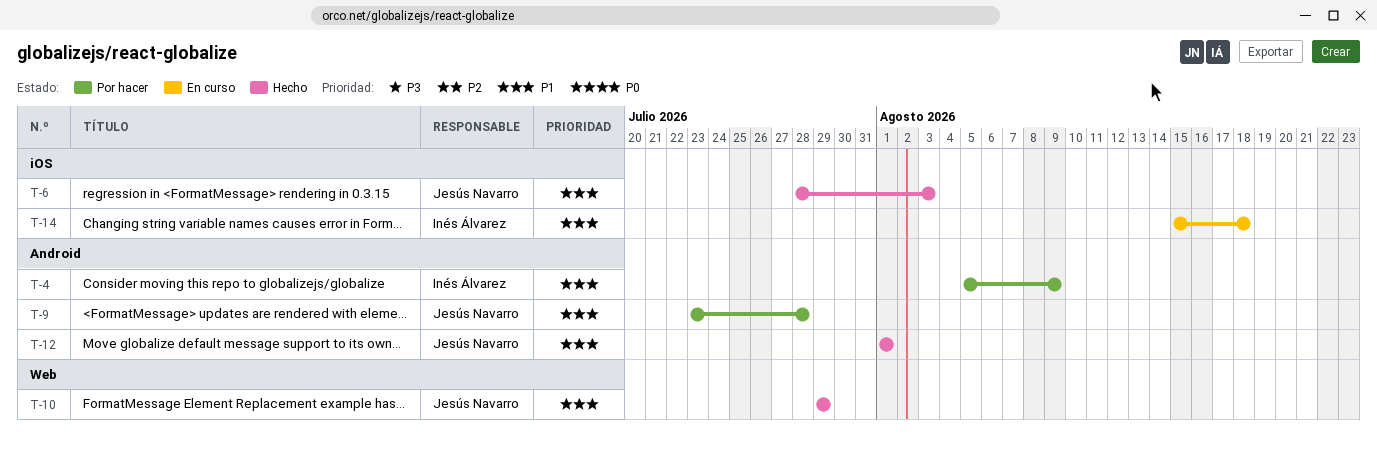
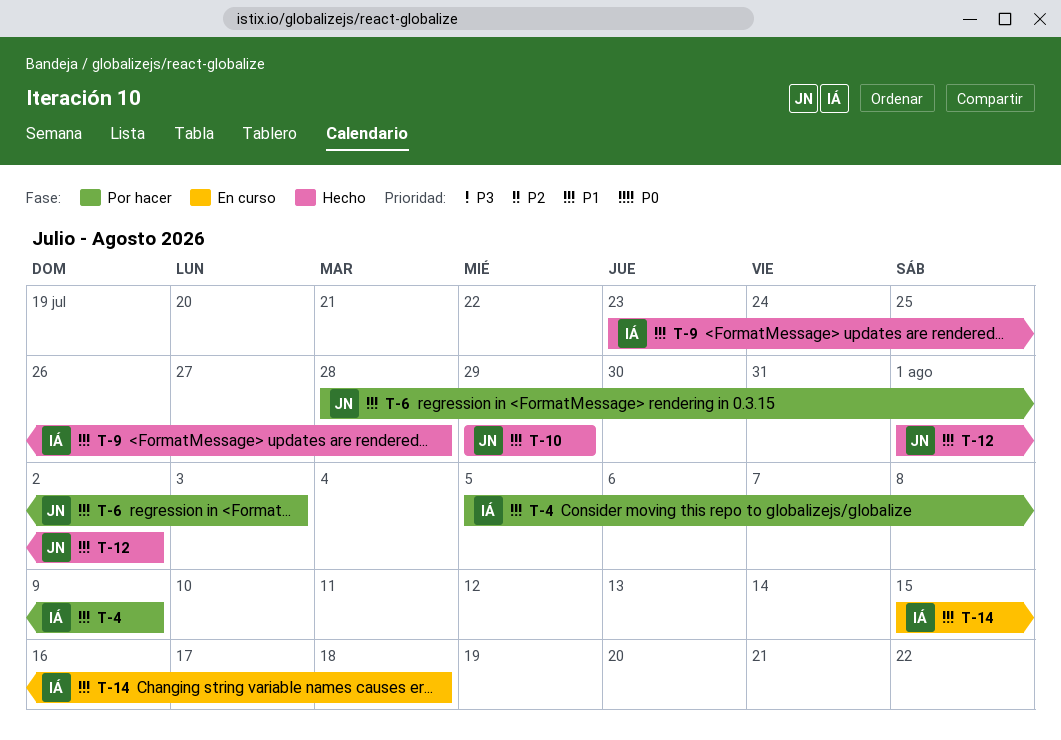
T-6, status: Hecho -> Por hacer
T-9, status: Por hacer -> Hecho
T-9, owner: Jesús Navarro -> Inés Álvarez
T-12, due: Aug 1 -> Aug 2

